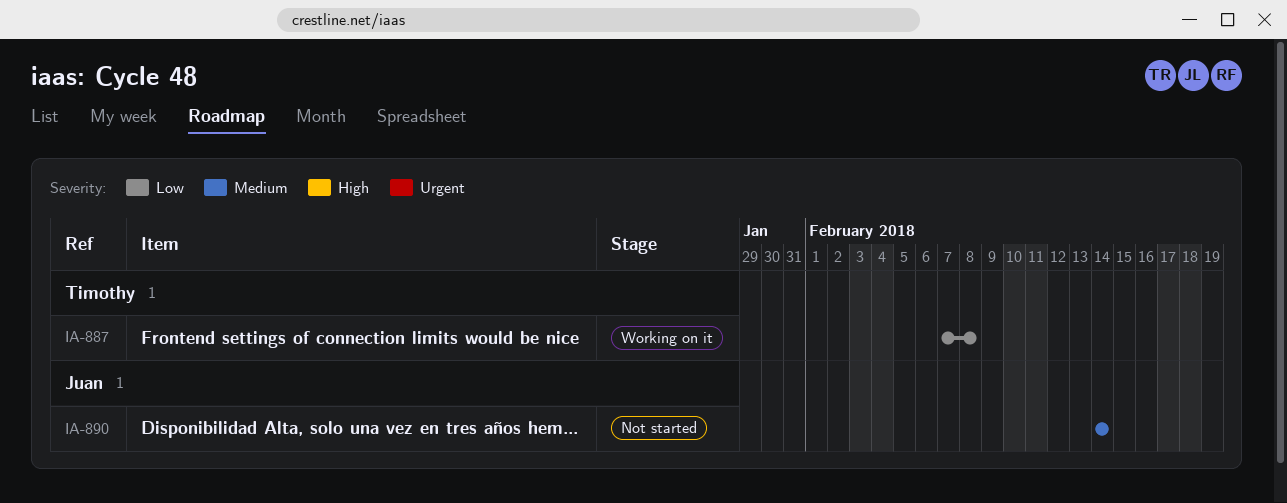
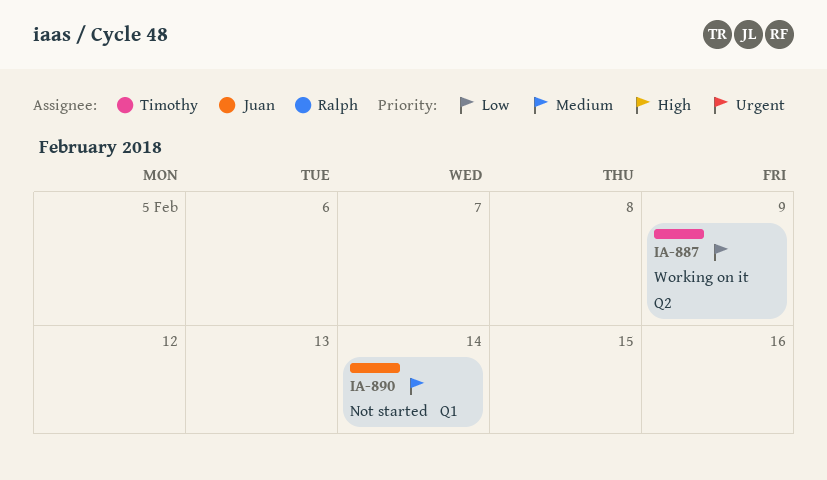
IA-887, due: Feb 8 -> Feb 9

